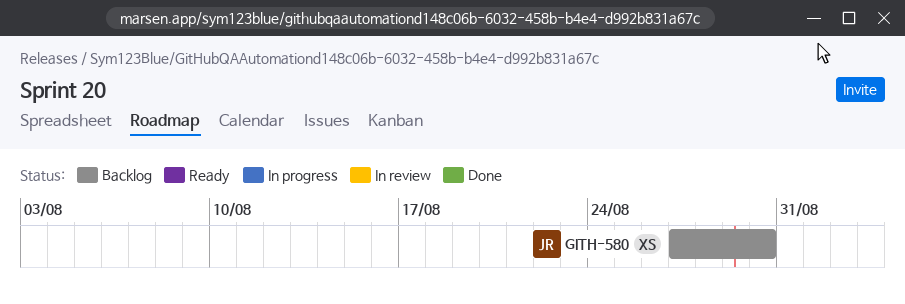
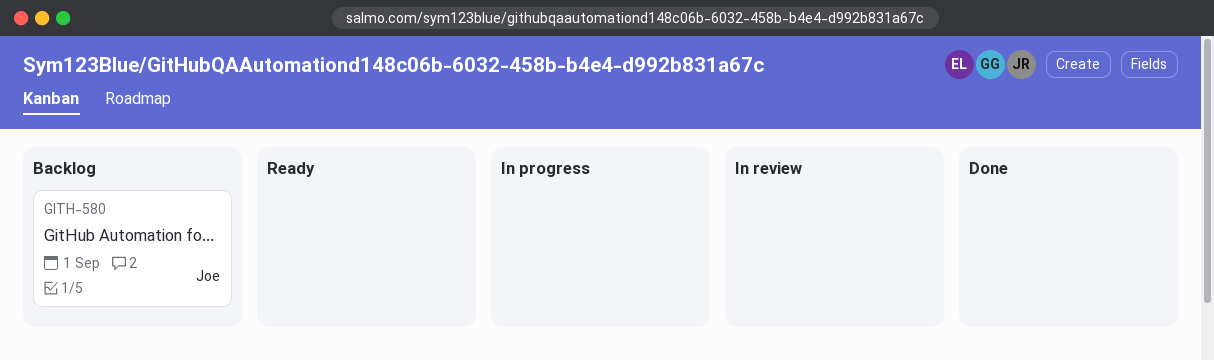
GITH-580, due: Aug 30 -> Sep 1

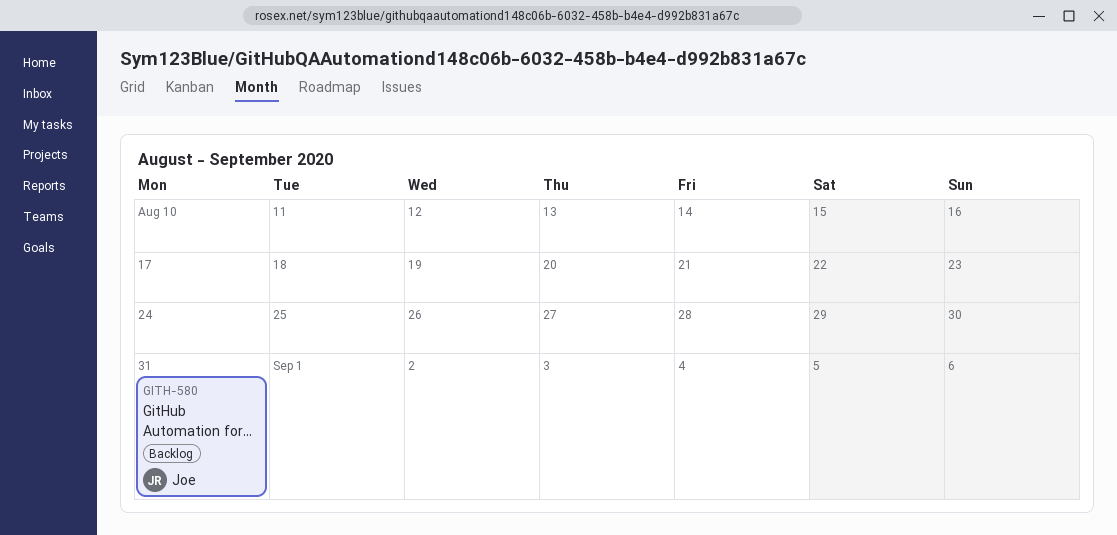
GITH-580, due: Sep 1 -> Aug 31

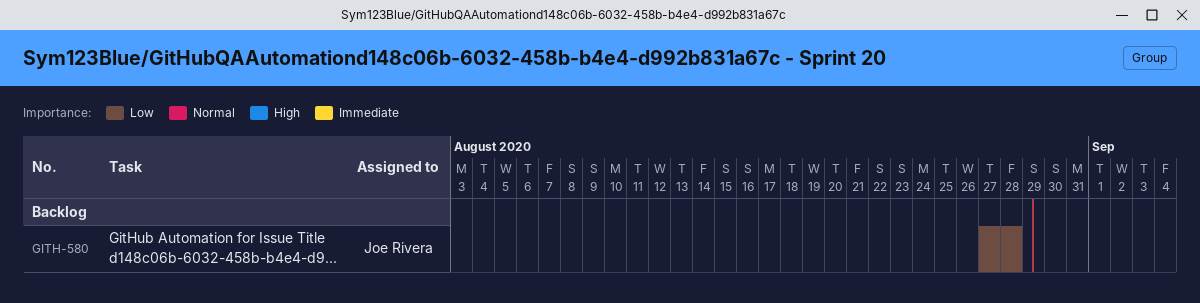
GITH-580, due: Aug 31 -> Aug 28

